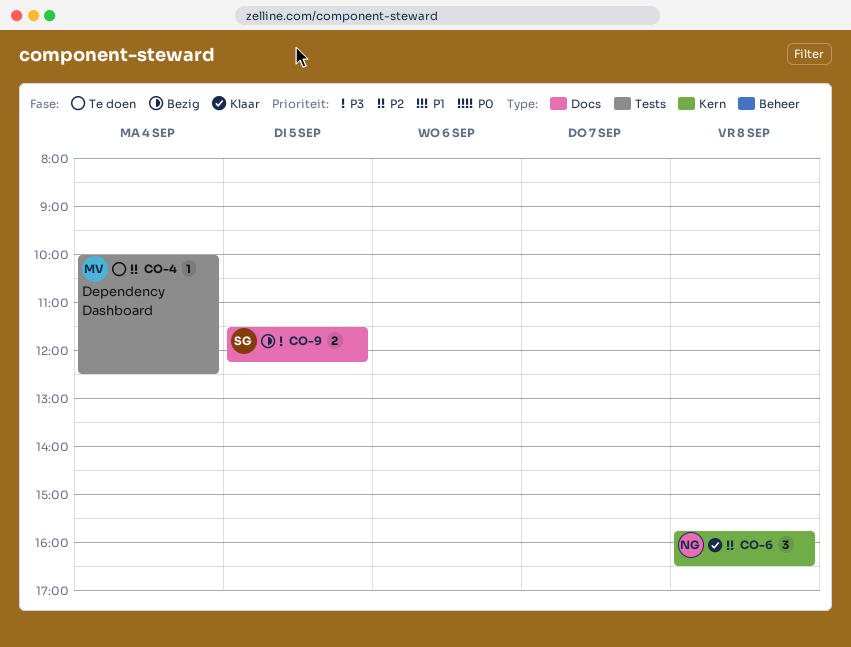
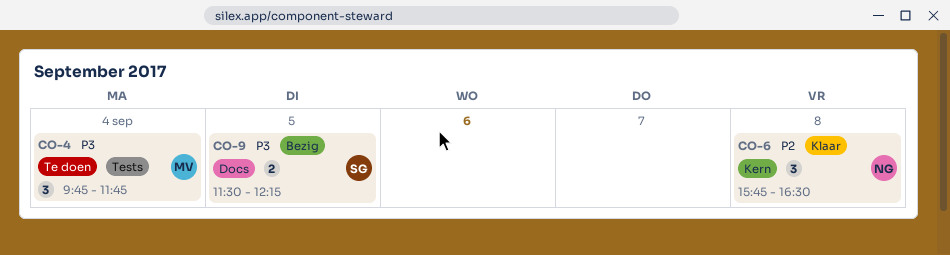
CO-4, priority: P2 -> P3
CO-4, estimate: 1 -> 3
CO-4, begins: 10:00 -> 09:45
CO-4, ends: 12:30 -> 11:45

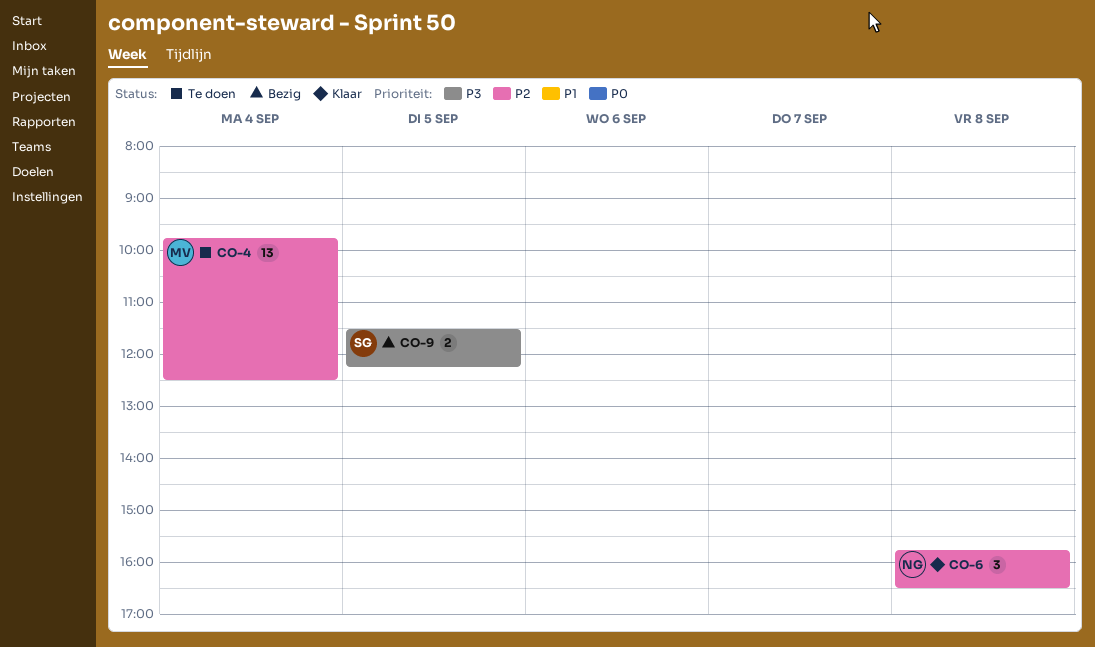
CO-4, priority: P3 -> P2
CO-4, estimate: 3 -> 13
CO-4, ends: 11:45 -> 12:30

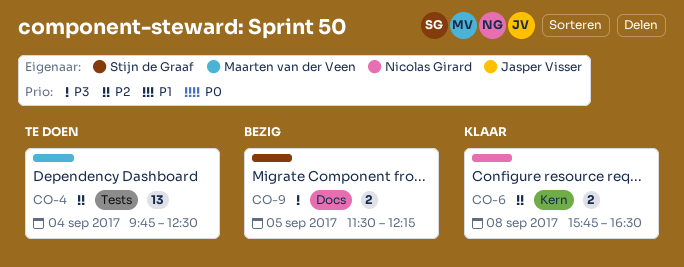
CO-6, estimate: 3 -> 2

